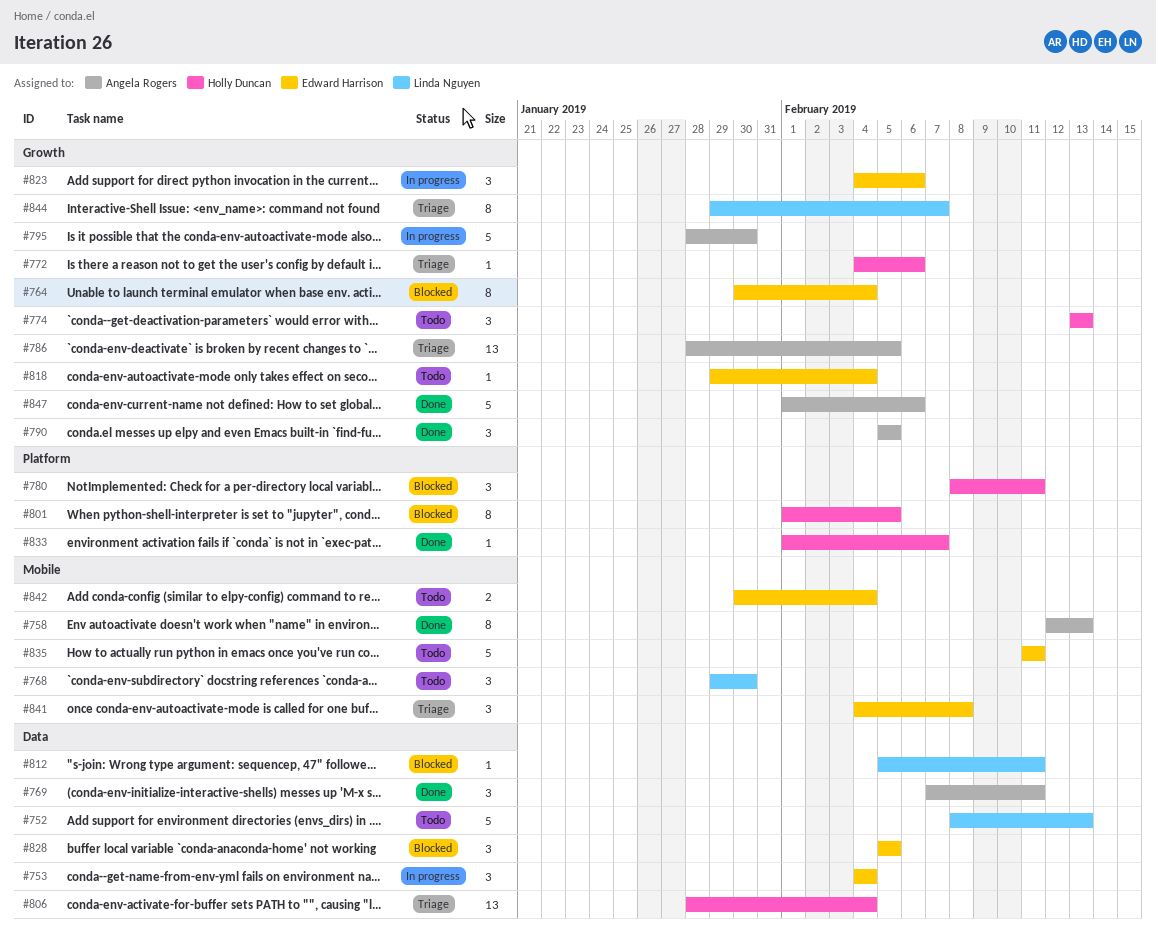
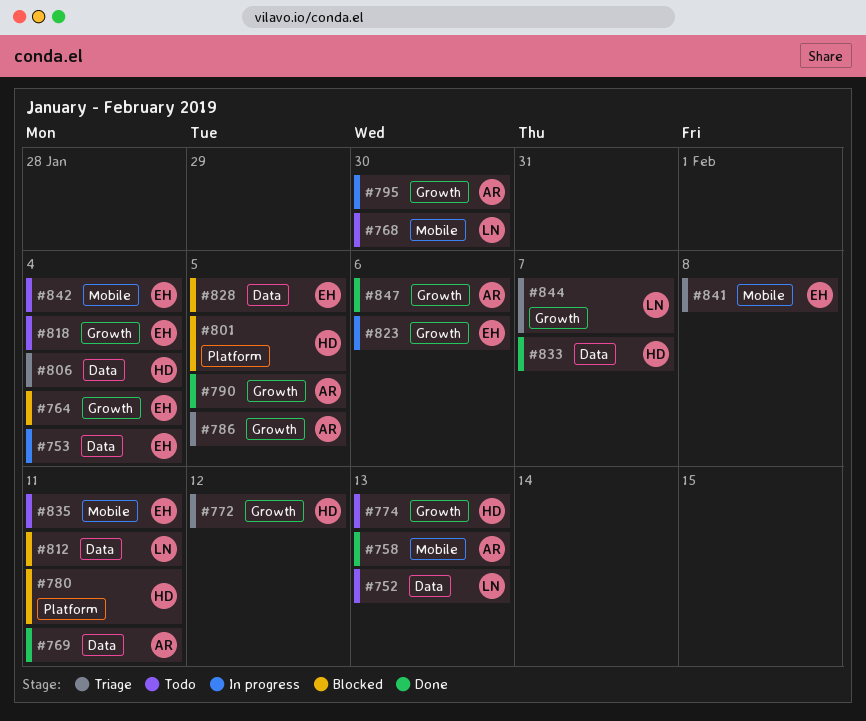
#772, due: Feb 6 -> Feb 12
#833, label: Platform -> Data

